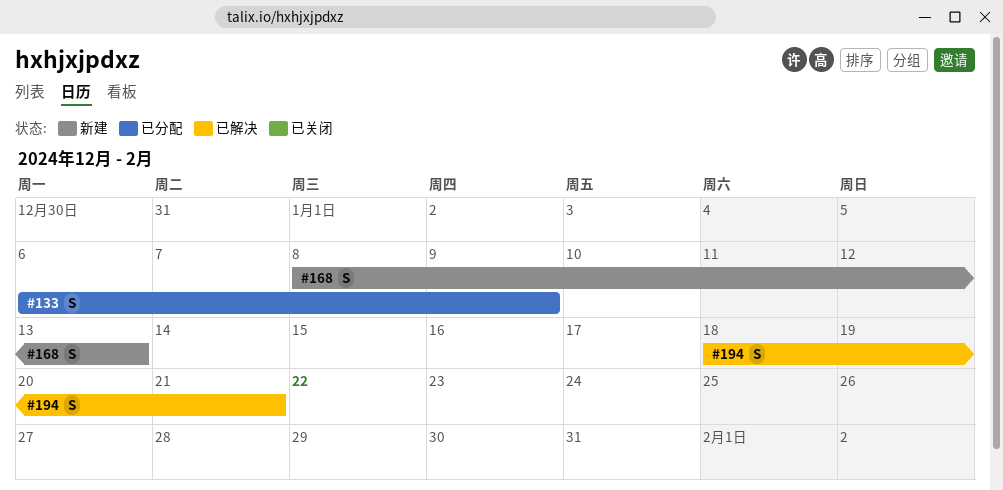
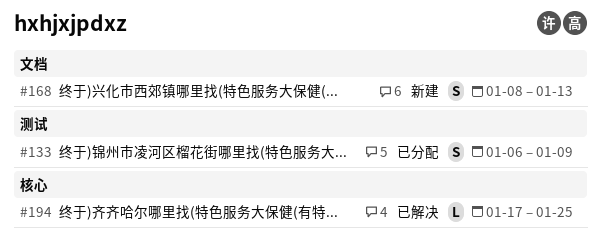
#194, estimate: S -> L
#194, start: Jan 18 -> Jan 17
#194, due: Jan 21 -> Jan 25

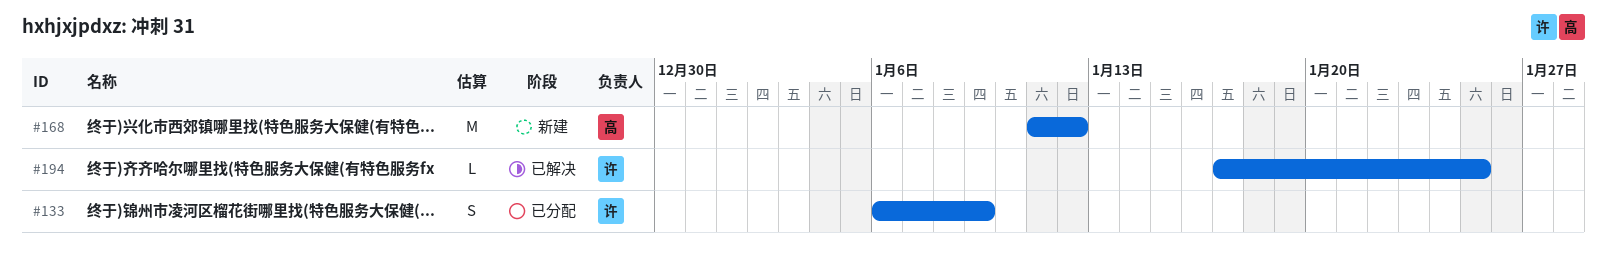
#168, estimate: S -> M
#168, start: Jan 8 -> Jan 11
#168, due: Jan 13 -> Jan 12

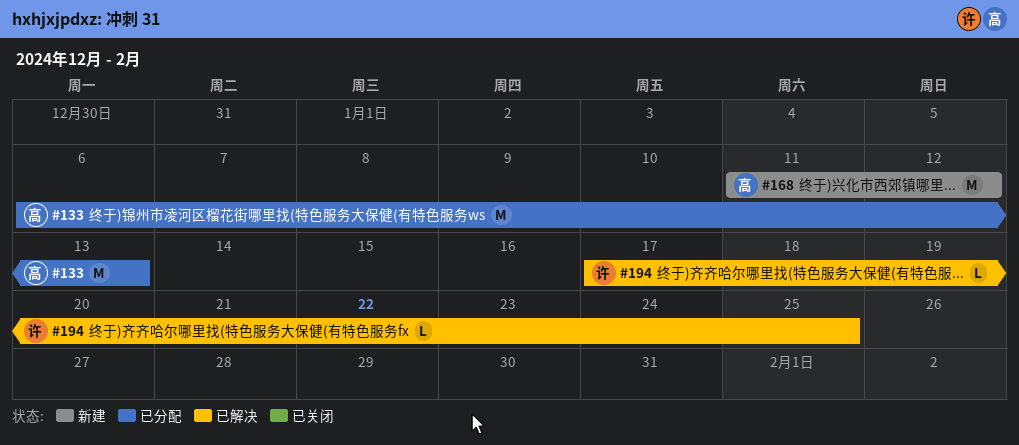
#133, owner: 许 -> 高
#133, estimate: S -> M
#133, due: Jan 9 -> Jan 13

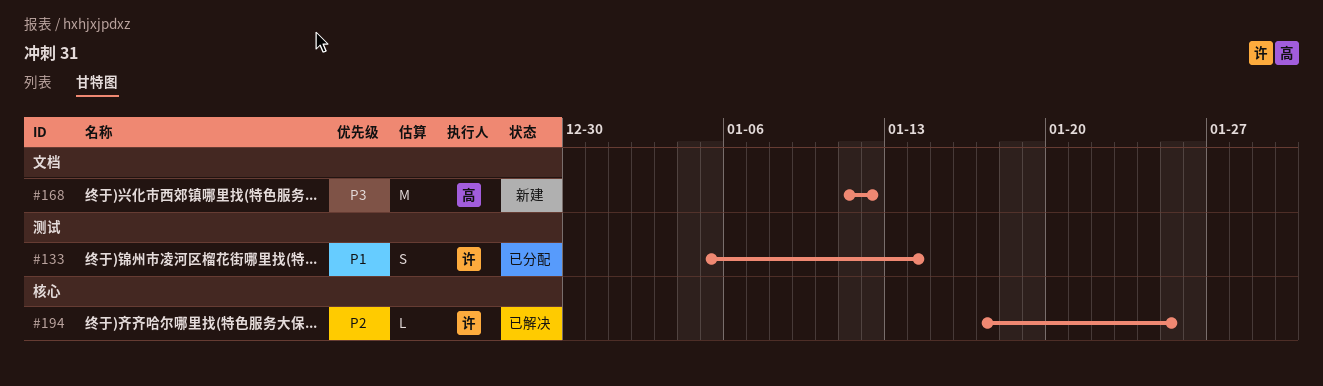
#133, owner: 高 -> 许
#133, estimate: M -> S
#133, start: Jan 6 -> Jan 5
#133, due: Jan 13 -> Jan 14

